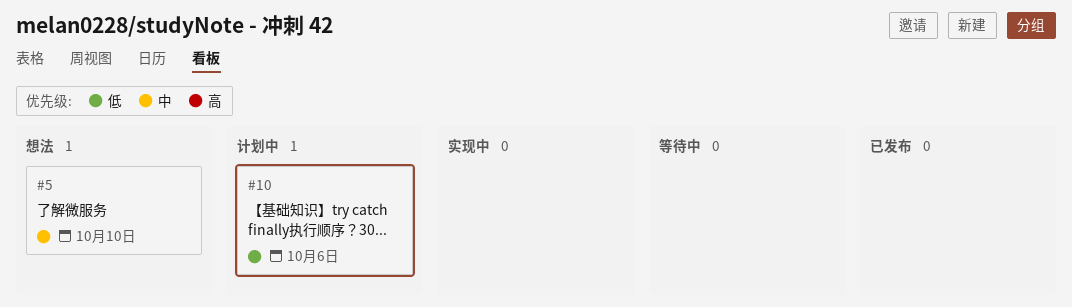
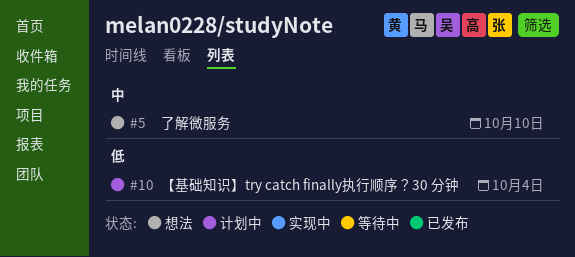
#10, due: Oct 6 -> Oct 4

